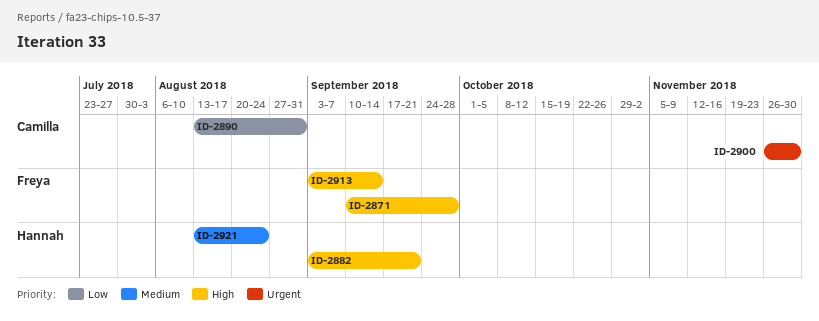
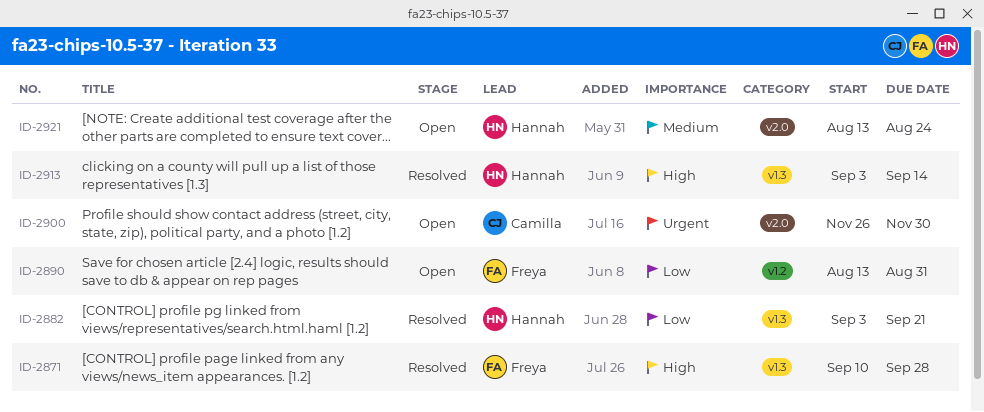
ID-2882, priority: High -> Low
ID-2890, owner: Camilla -> Freya
ID-2913, owner: Freya -> Hannah

